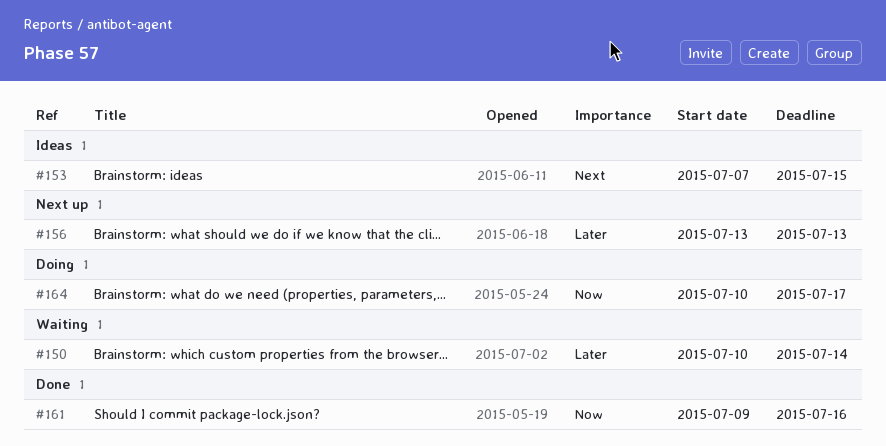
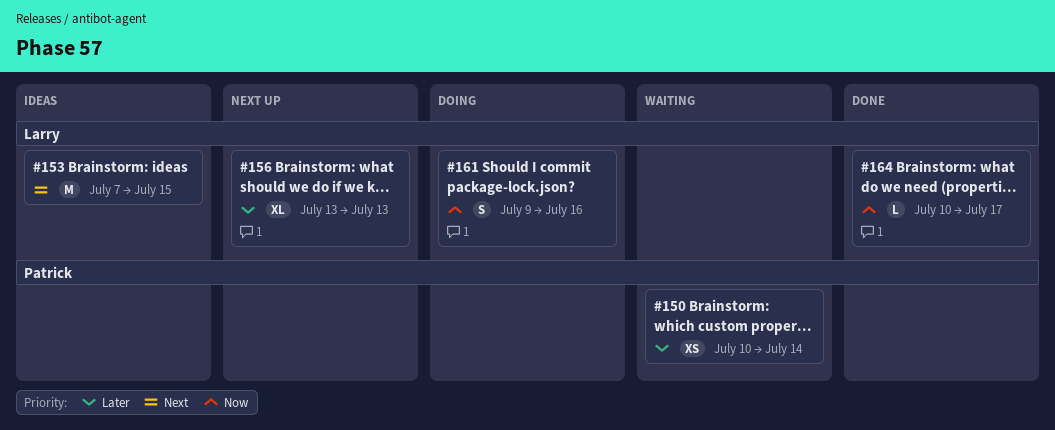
#161, status: Done -> Doing
#164, status: Doing -> Done

